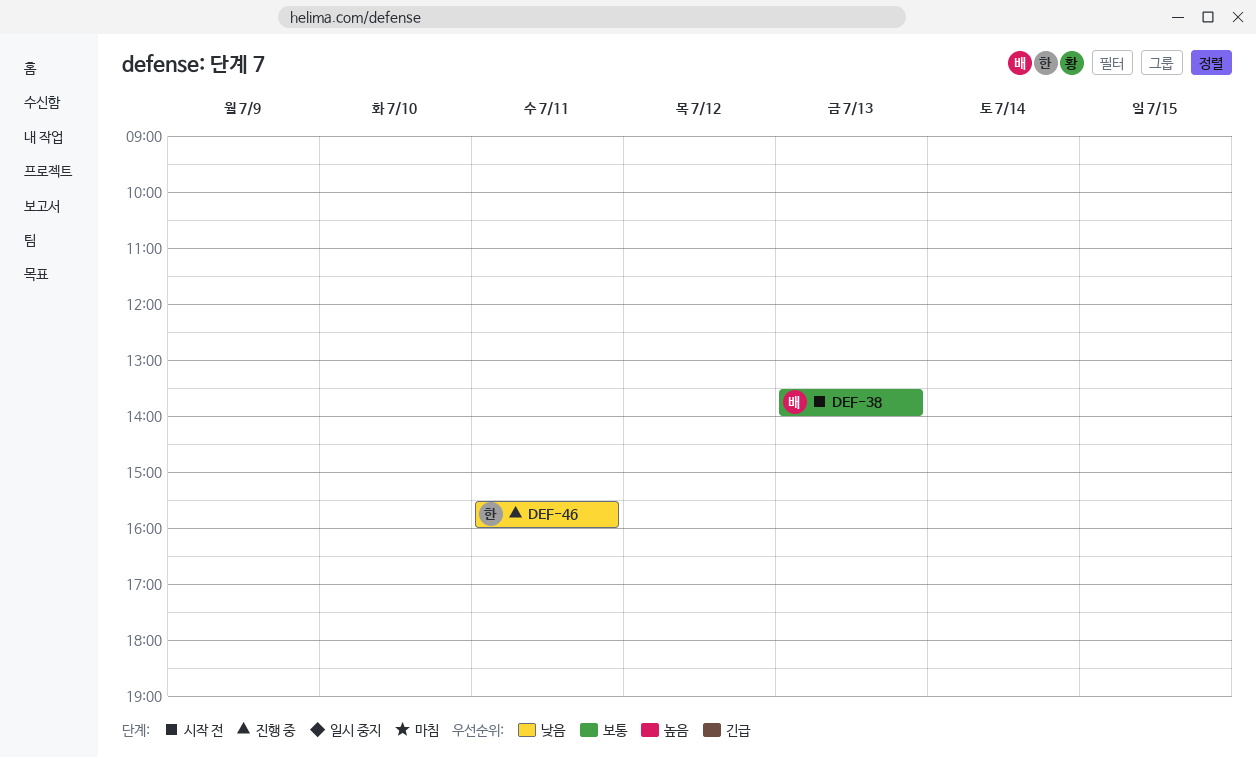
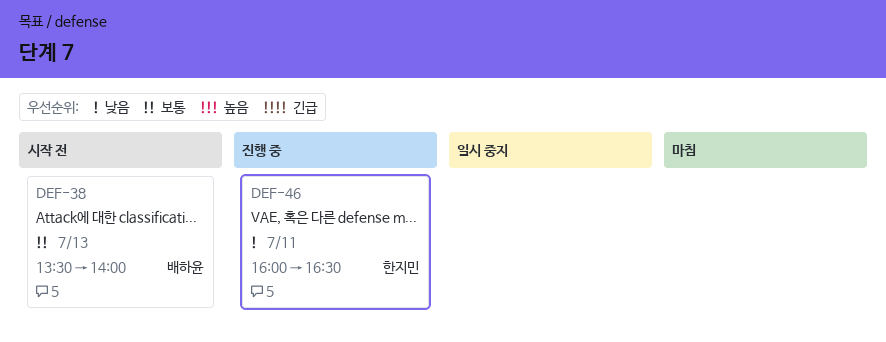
DEF-46, begins: 15:30 -> 16:00
DEF-46, ends: 16:00 -> 16:30

